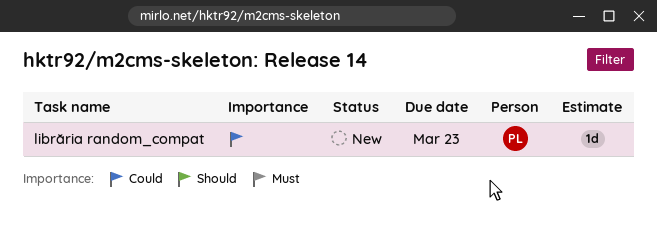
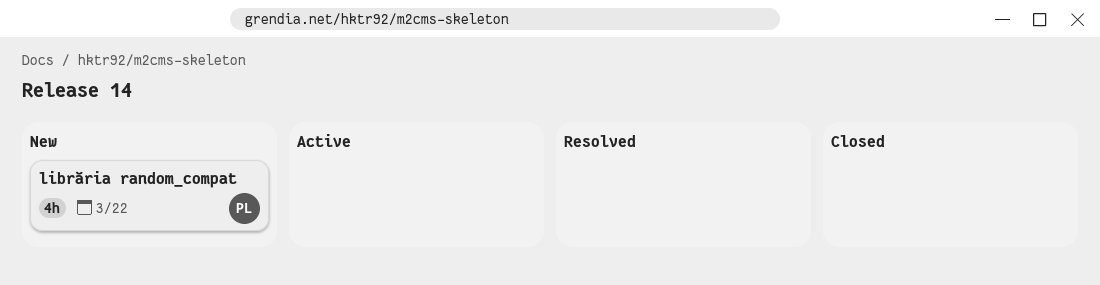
librăria random_compat, estimate: 1d -> 4h
librăria random_compat, due: Mar 23 -> Mar 22

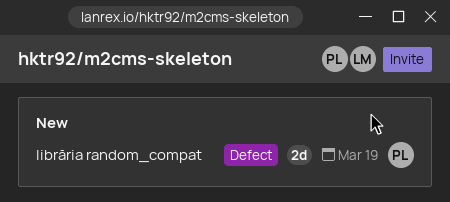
librăria random_compat, estimate: 4h -> 2d
librăria random_compat, due: Mar 22 -> Mar 19

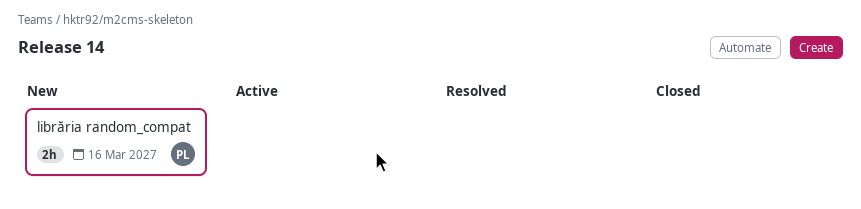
librăria random_compat, estimate: 2d -> 2h
librăria random_compat, due: Mar 19 -> Mar 16

